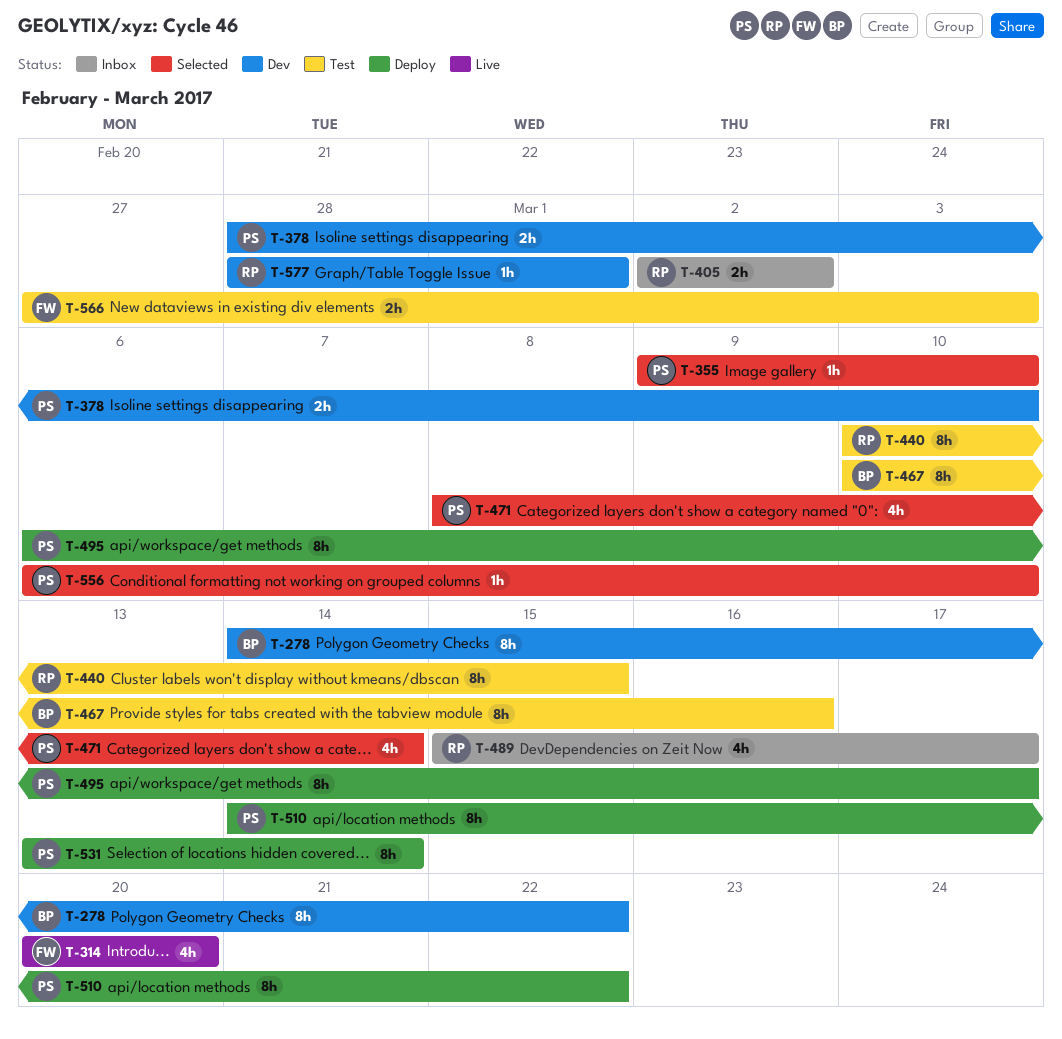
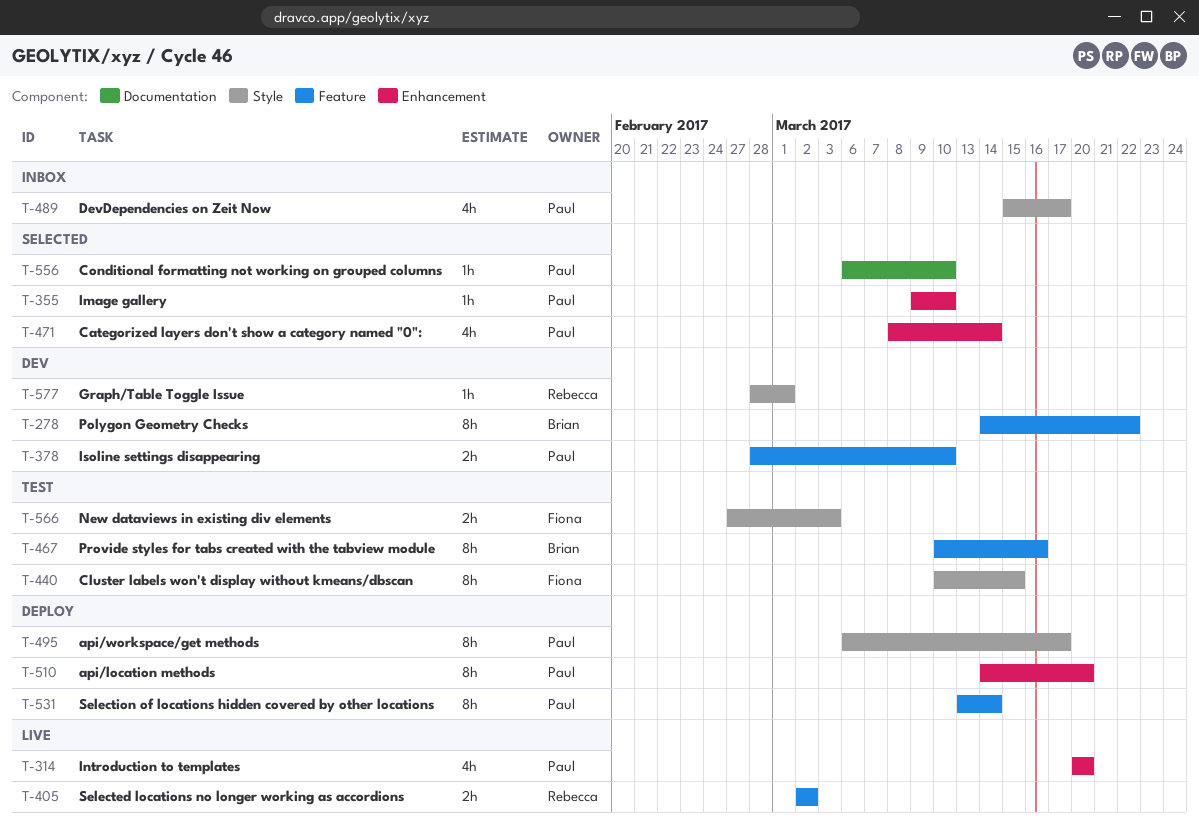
T-314, owner: Fiona -> Paul
T-405, status: Inbox -> Live
T-440, owner: Rebecca -> Fiona
T-489, owner: Rebecca -> Paul
T-510, due: Mar 22 -> Mar 20

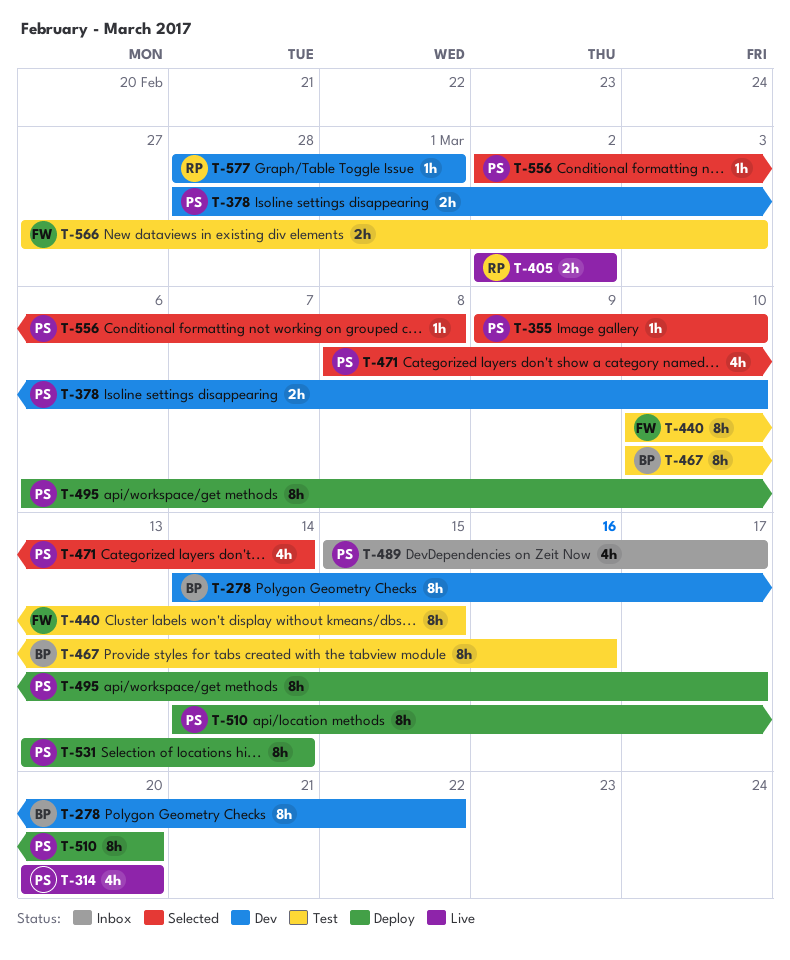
T-556, start: Mar 6 -> Mar 2
T-556, due: Mar 10 -> Mar 8

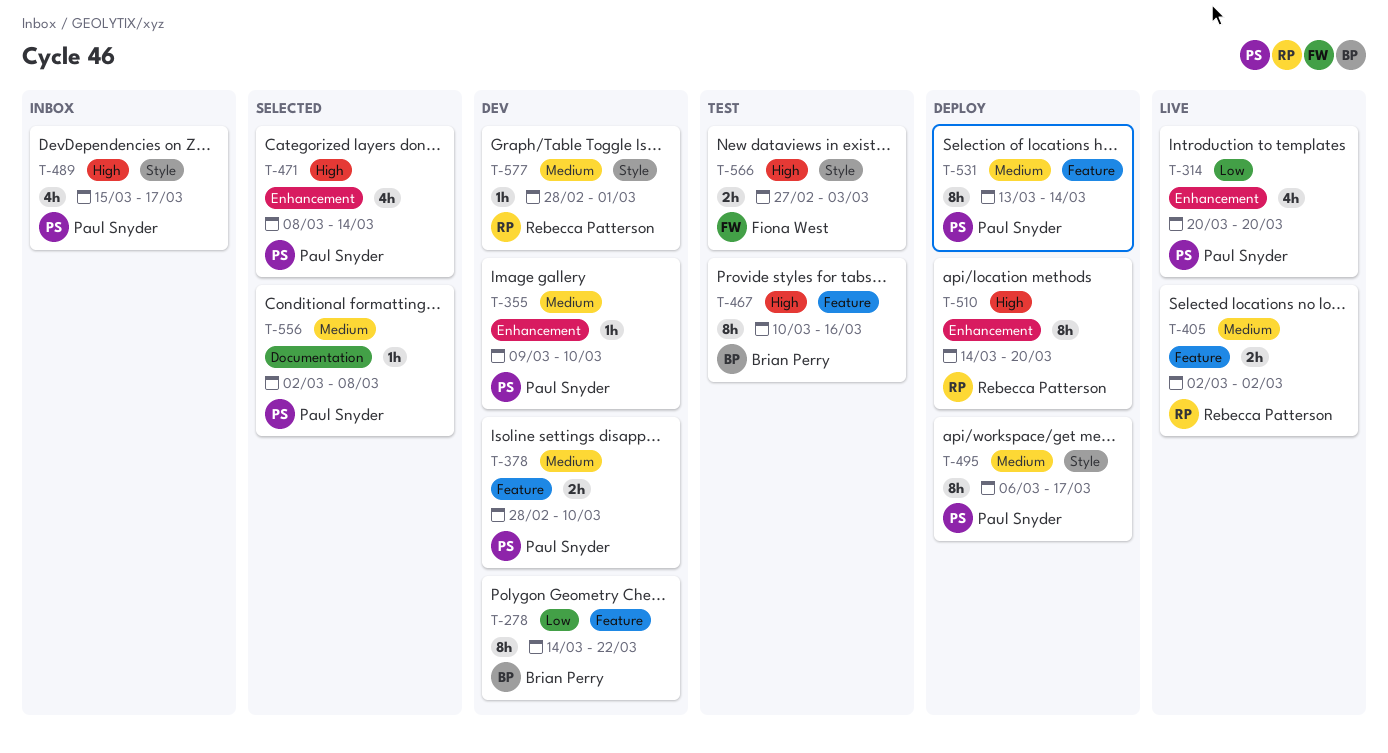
T-355, status: Selected -> Dev
T-440: present -> none
T-510, owner: Paul Snyder -> Rebecca Patterson

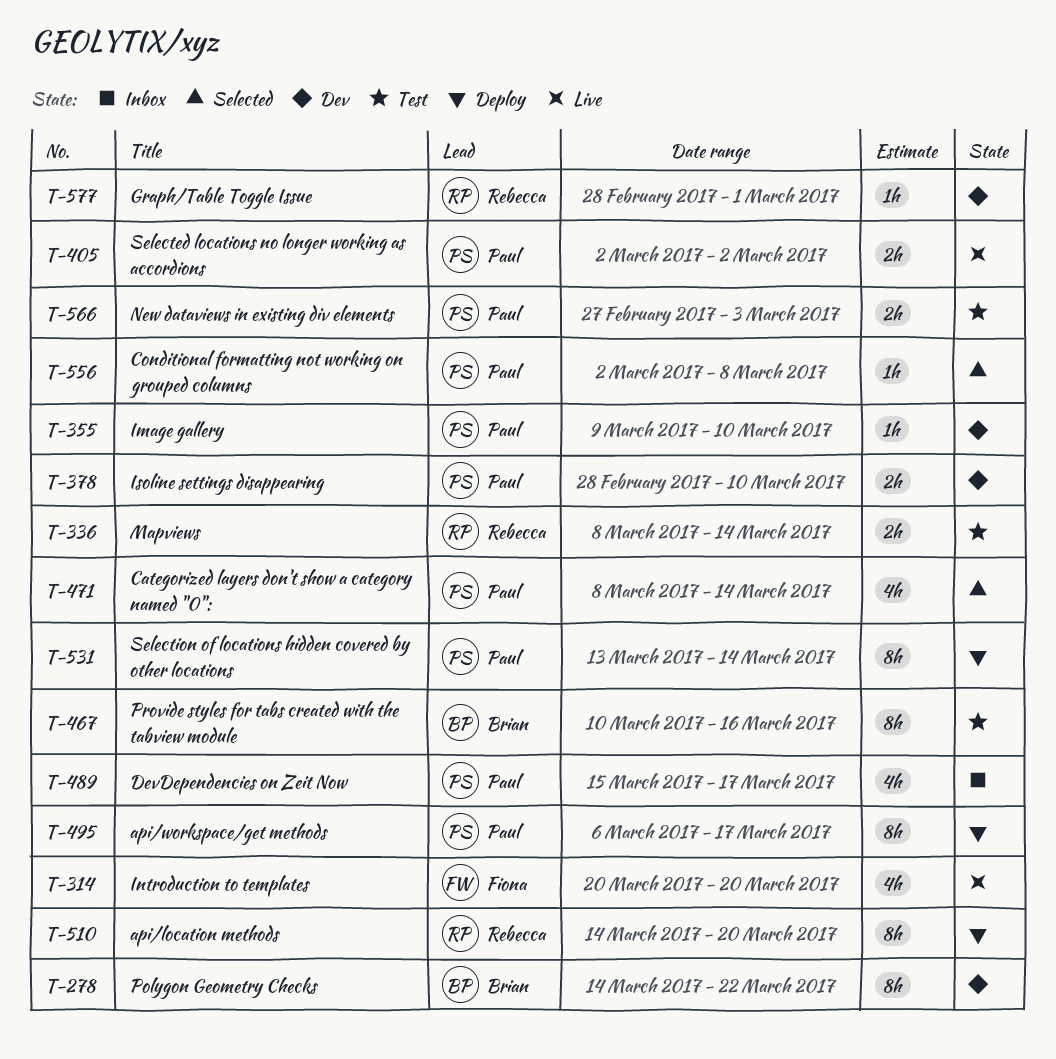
T-314, owner: Paul Snyder -> Fiona West
T-336: none -> present
T-405, owner: Rebecca Patterson -> Paul Snyder
T-566, owner: Fiona West -> Paul Snyder

